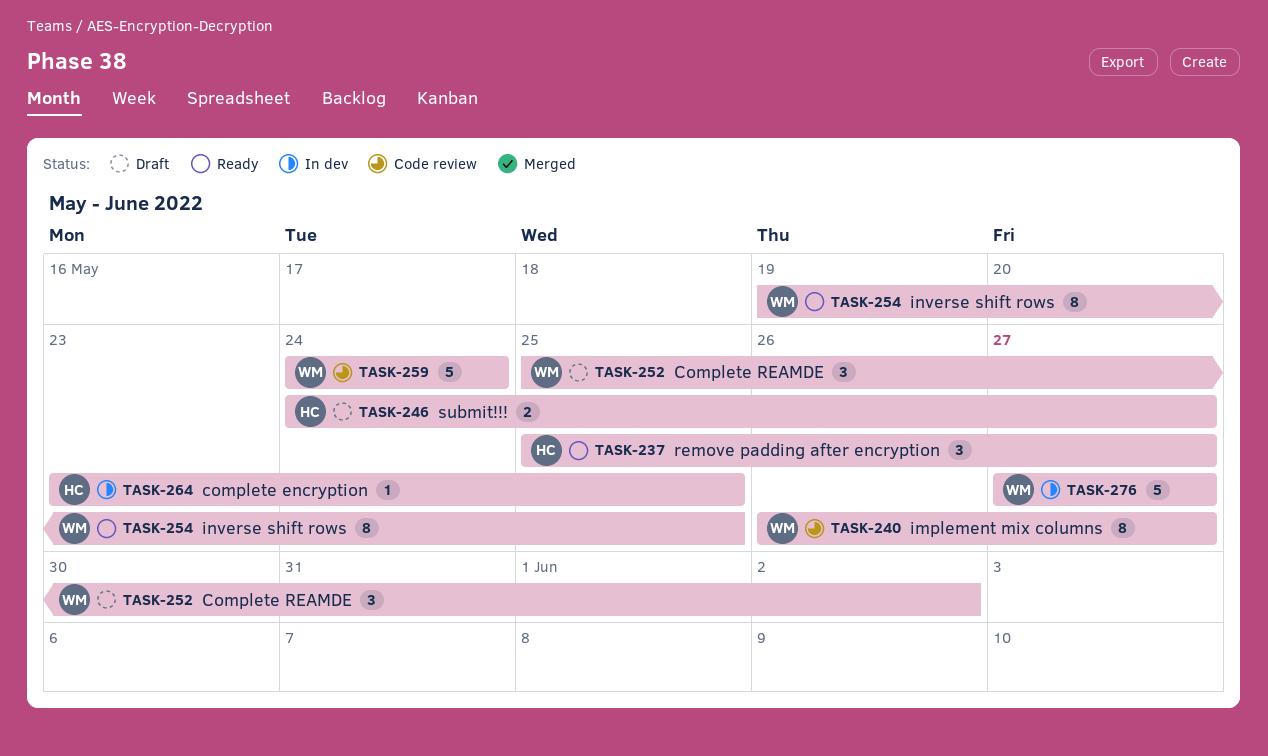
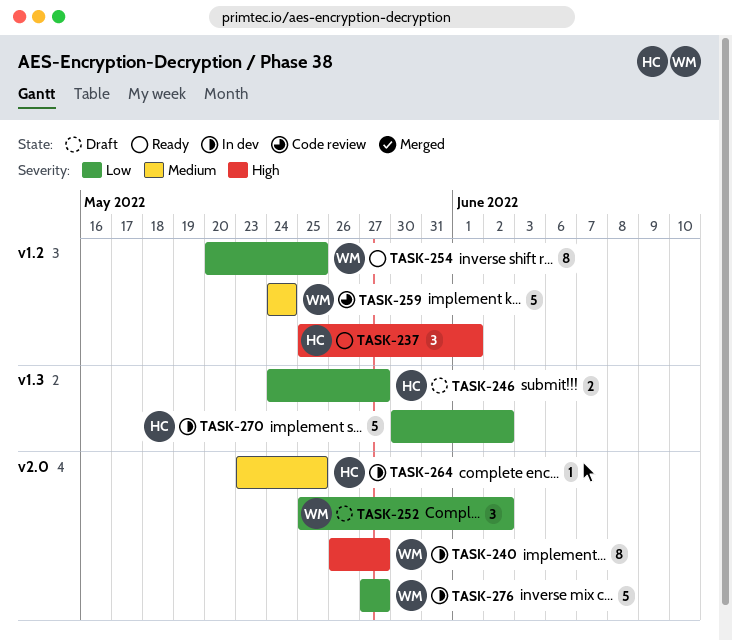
TASK-237, due: May 27 -> Jun 1
TASK-240, status: Code review -> In dev
TASK-254, start: May 19 -> May 20
TASK-270: none -> present

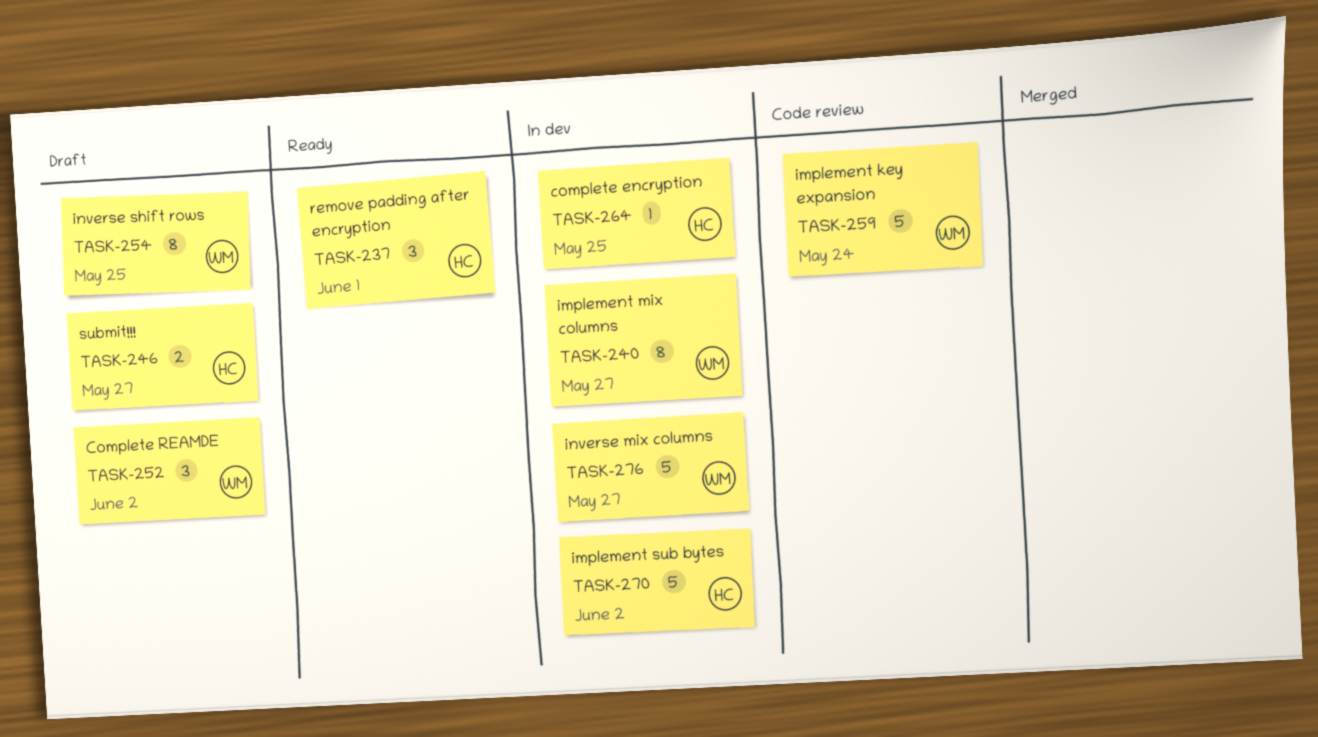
TASK-254, status: Ready -> Draft

